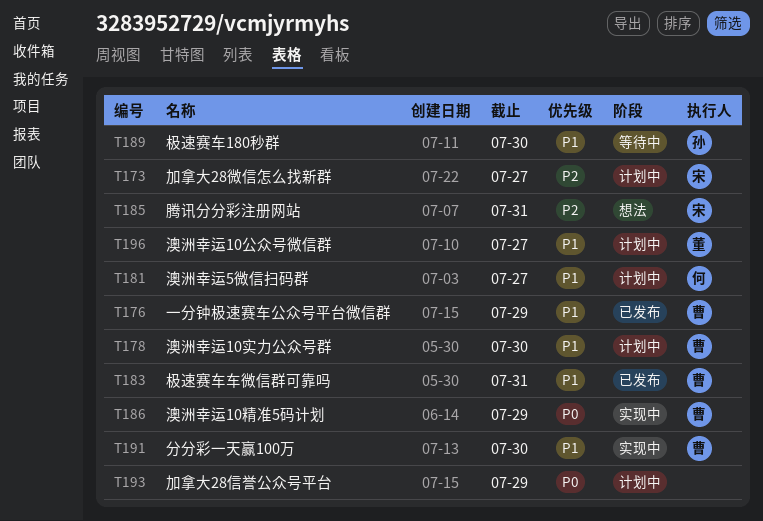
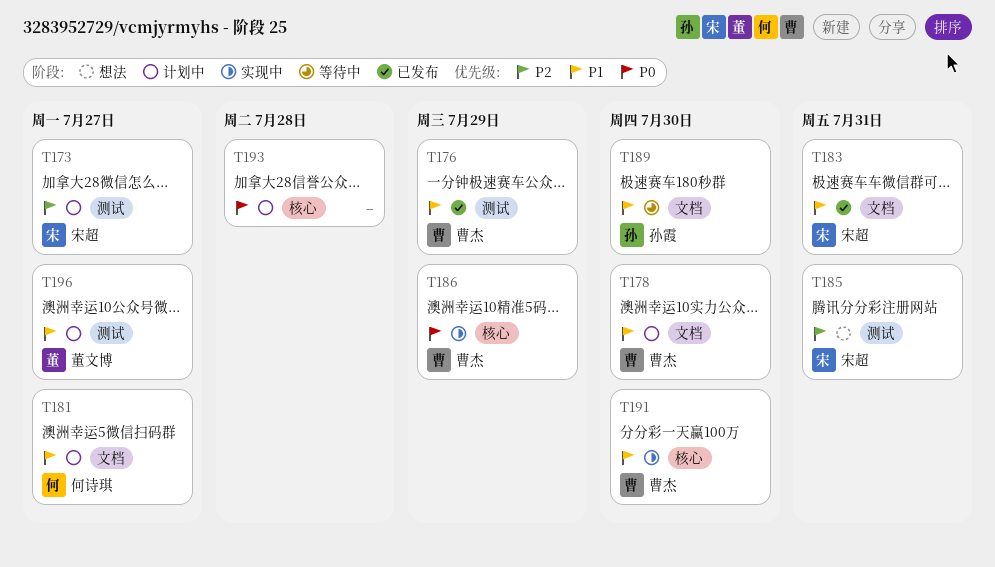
T183, owner: 曹杰 -> 宋超
T193, due: Jul 29 -> Jul 28

